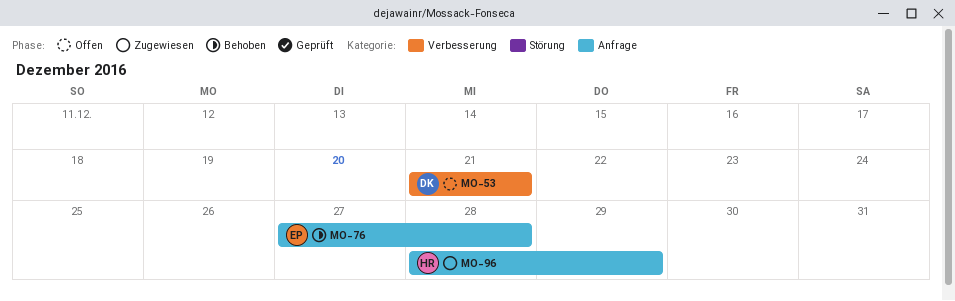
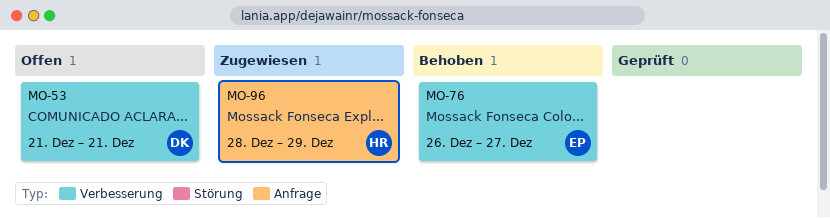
MO-76, label: Anfrage -> Verbesserung
MO-76, start: Dec 27 -> Dec 26
MO-76, due: Dec 28 -> Dec 27

